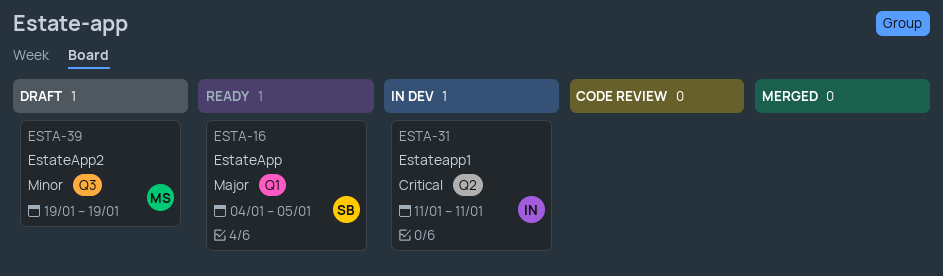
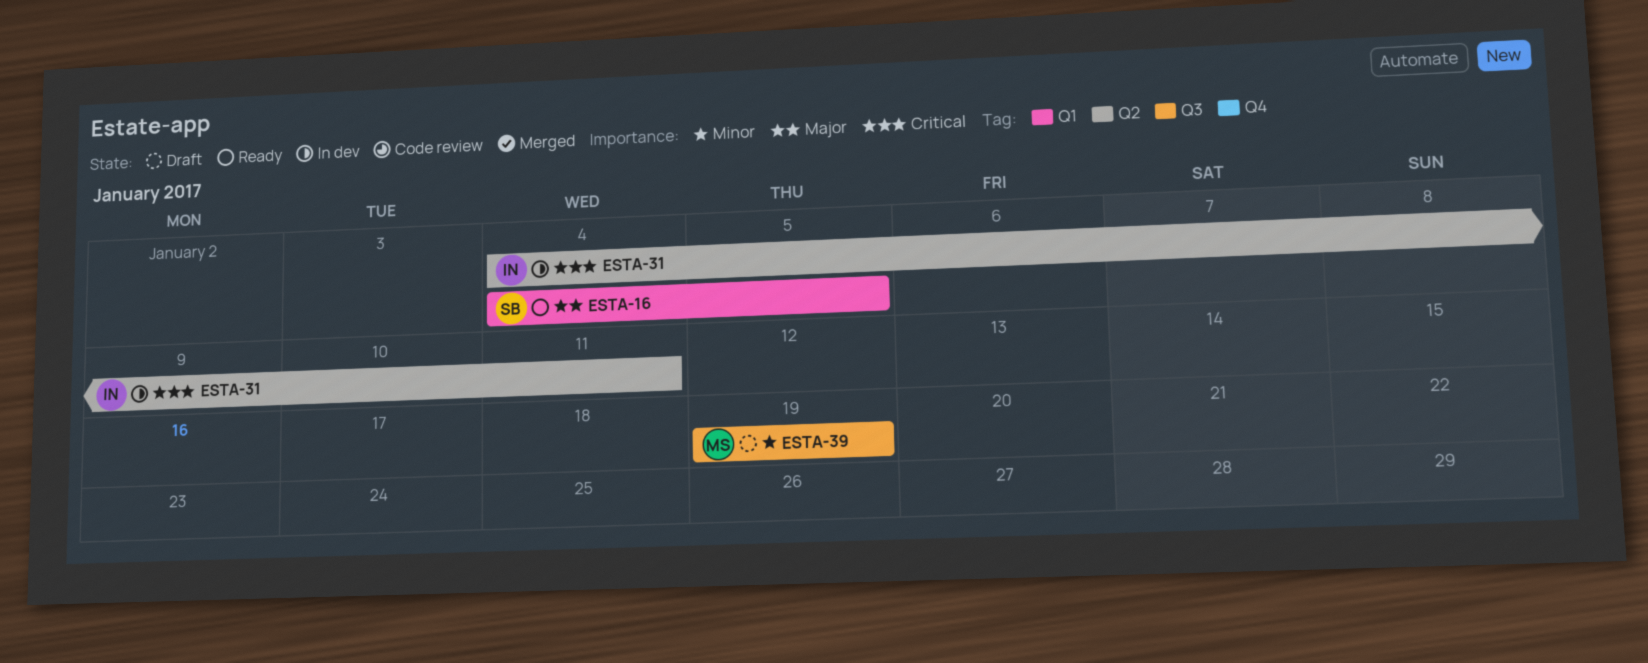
ESTA-31, start: Jan 11 -> Jan 4

